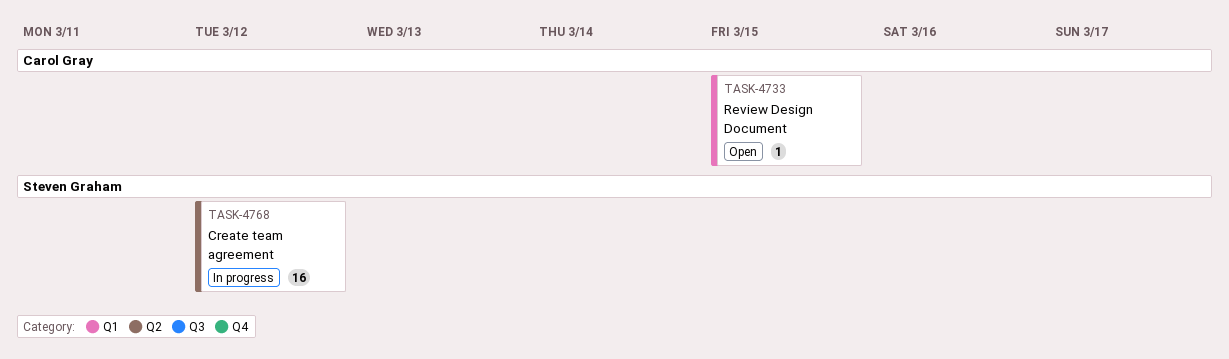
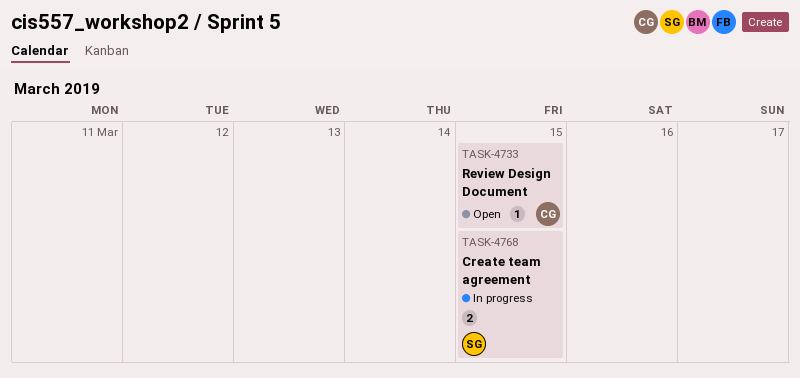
TASK-4768, estimate: 16 -> 2
TASK-4768, due: Mar 12 -> Mar 15

